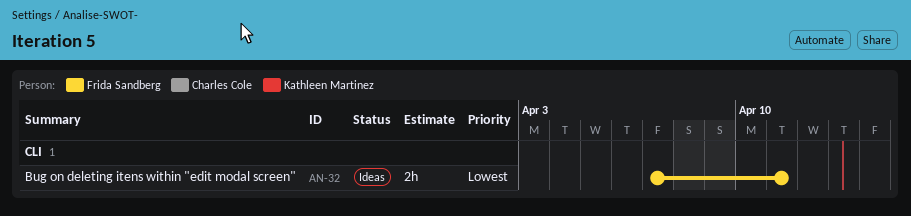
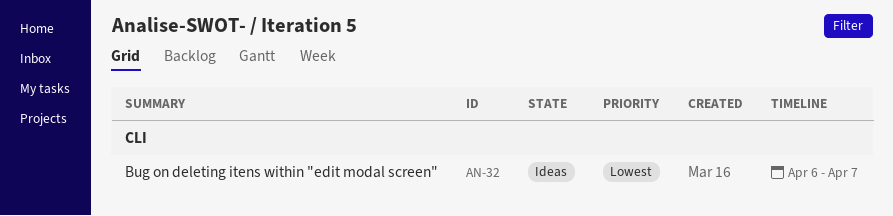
AN-32, start: Apr 7 -> Apr 6
AN-32, due: Apr 11 -> Apr 7

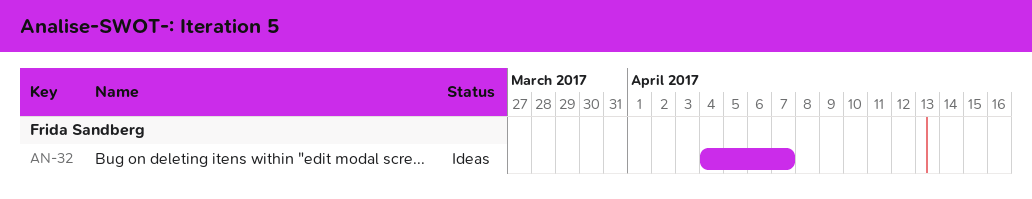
AN-32, start: Apr 6 -> Apr 4

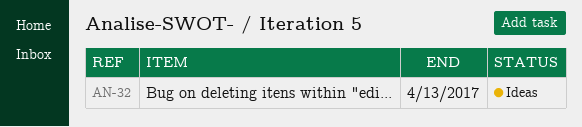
AN-32, due: Apr 7 -> Apr 13

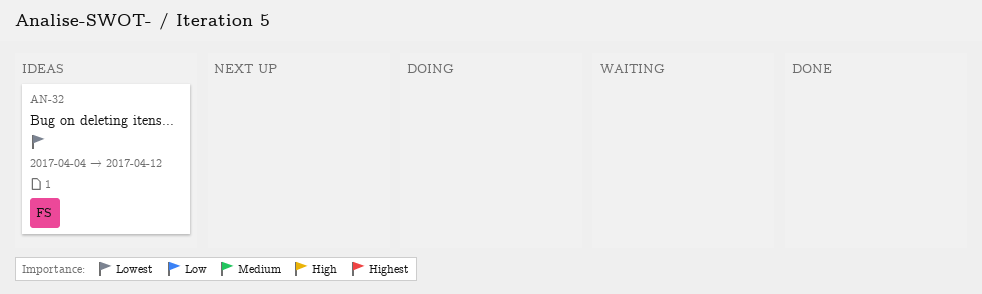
AN-32, due: Apr 13 -> Apr 12

